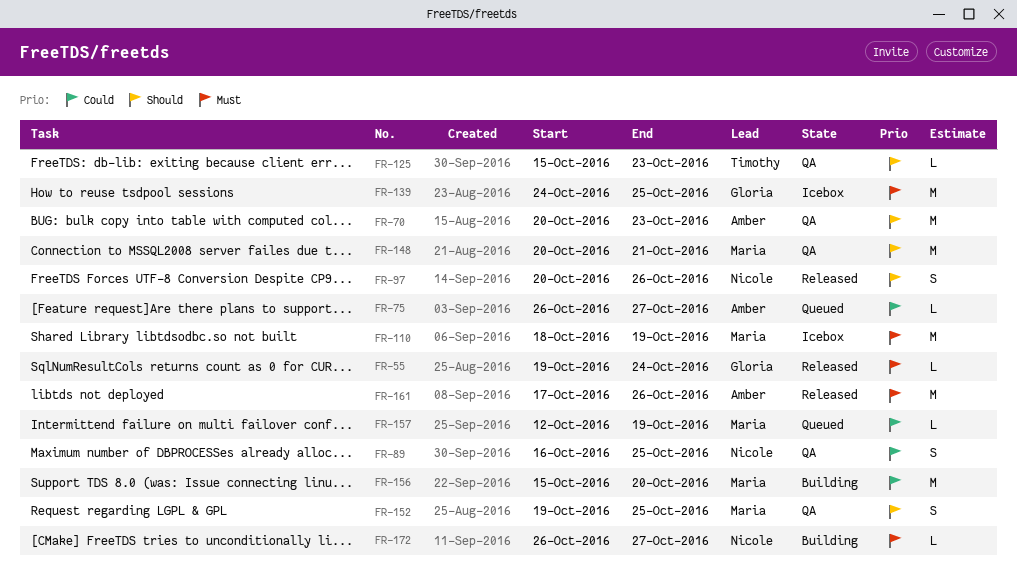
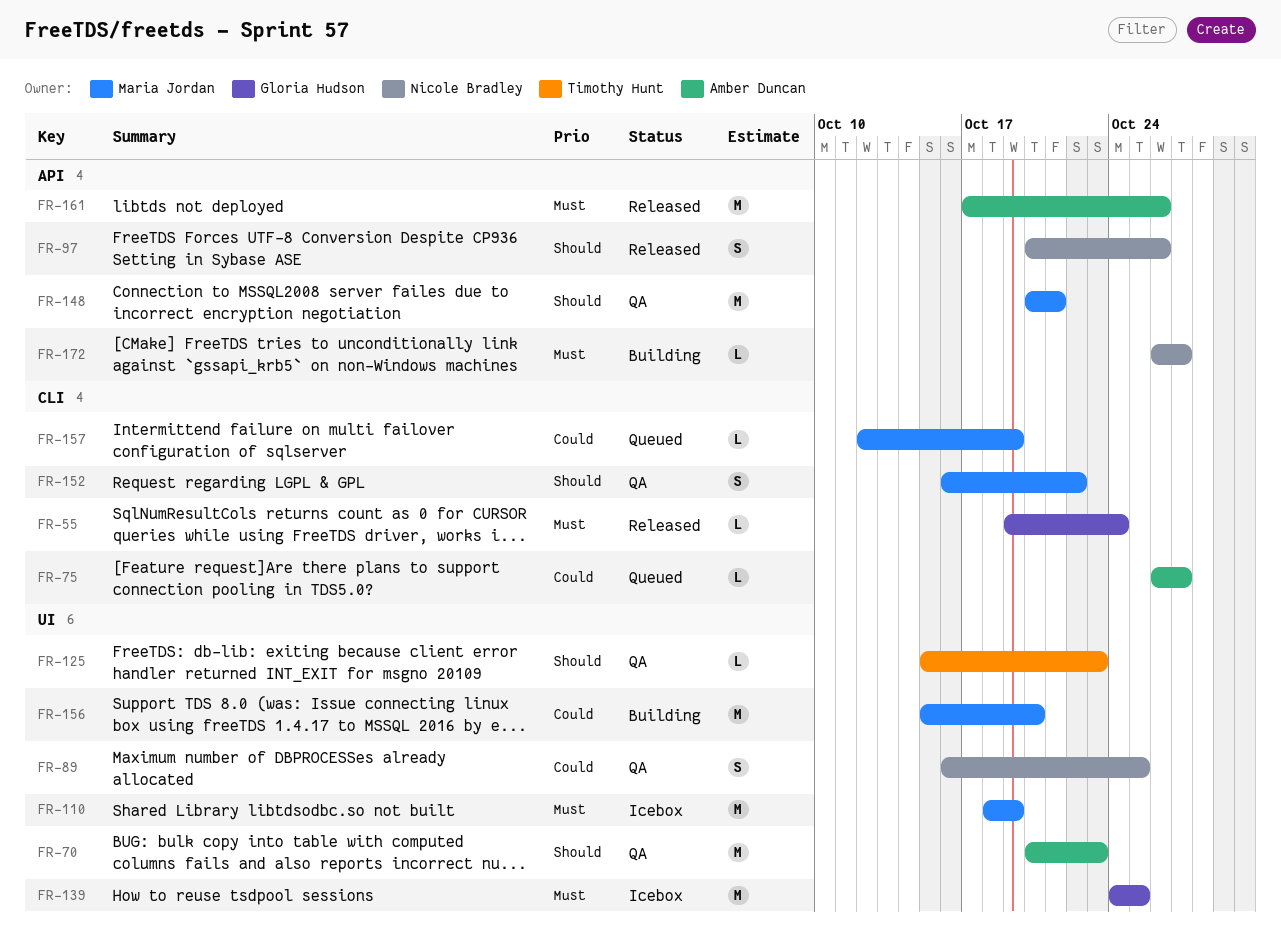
FR-152, start: Oct 19 -> Oct 16
FR-152, due: Oct 25 -> Oct 22

